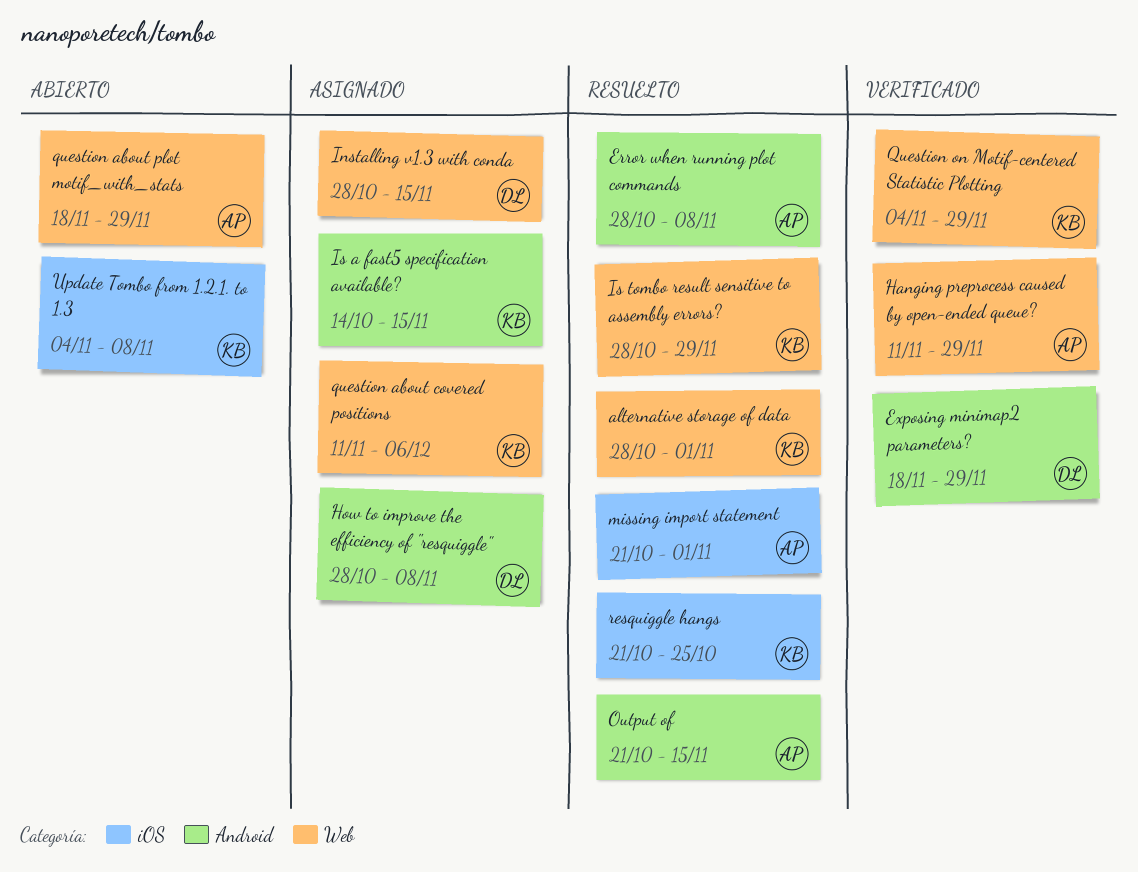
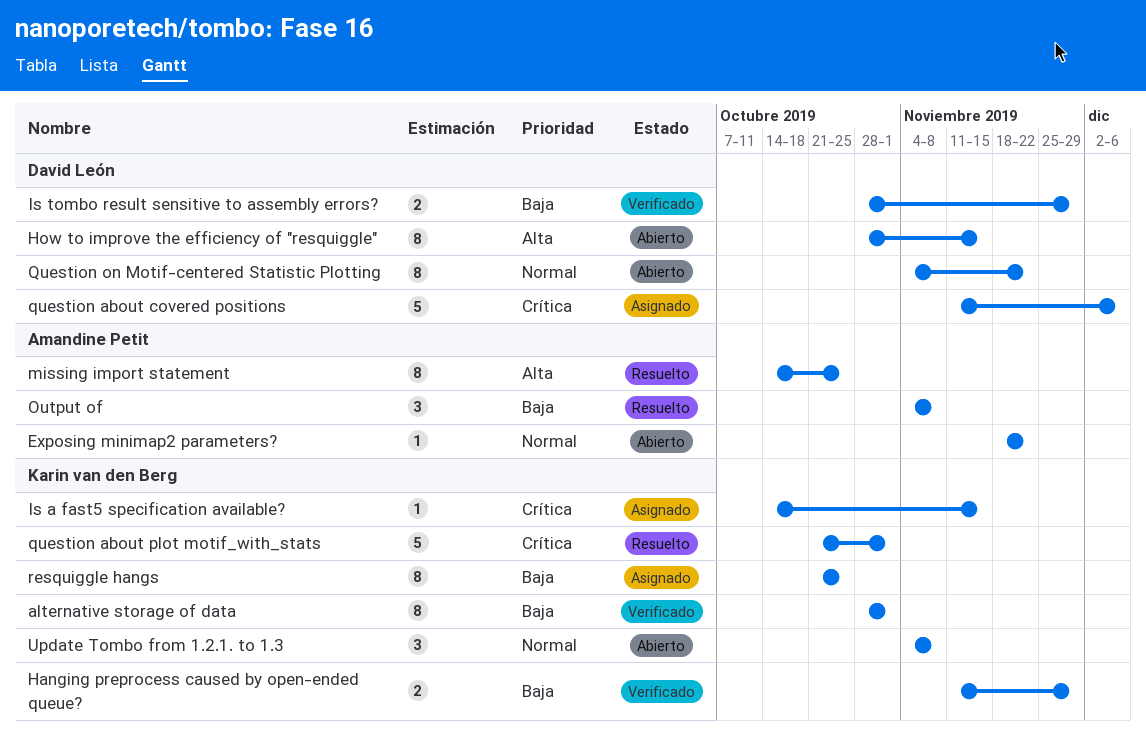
alternative storage of data, status: Resuelto -> Verificado
Error when running plot commands: present -> none
Exposing minimap2 parameters?, status: Verificado -> Abierto
Exposing minimap2 parameters?, owner: David León -> Amandine Petit
Exposing minimap2 parameters?, due: Nov 29 -> Nov 22
Hanging preprocess caused by open-ended queue?, owner: Amandine Petit -> Karin van den Berg
How to improve the efficiency of "resquiggle", status: Asignado -> Abierto
How to improve the efficiency of "resquiggle", due: Nov 8 -> Nov 15
Installing v1.3 with conda: present -> none
Is tombo result sensitive to assembly errors?, status: Resuelto -> Verificado
Is tombo result sensitive to assembly errors?, owner: Karin van den Berg -> David León
missing import statement, start: Oct 21 -> Oct 14
missing import statement, due: Nov 1 -> Oct 25
Output of, start: Oct 21 -> Nov 4
Output of, due: Nov 15 -> Nov 8
question about covered positions, owner: Karin van den Berg -> David León
question about plot motif_with_stats, status: Abierto -> Resuelto
question about plot motif_with_stats, owner: Amandine Petit -> Karin van den Berg
question about plot motif_with_stats, start: Nov 18 -> Oct 21
question about plot motif_with_stats, due: Nov 29 -> Nov 1
Question on Motif-centered Statistic Plotting, status: Verificado -> Abierto
Question on Motif-centered Statistic Plotting, owner: Karin van den Berg -> David León
Question on Motif-centered Statistic Plotting, due: Nov 29 -> Nov 22
resquiggle hangs, status: Resuelto -> Asignado

